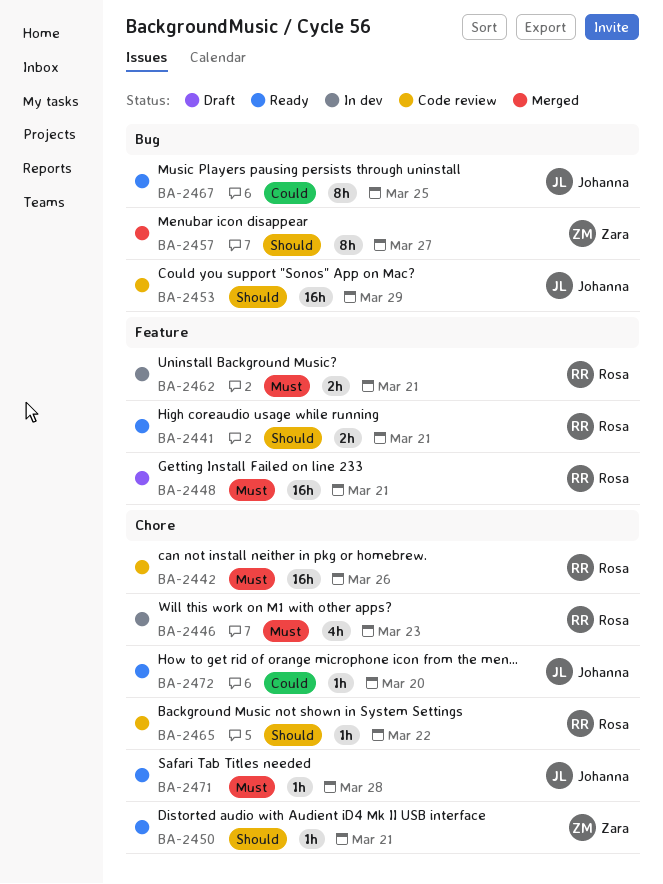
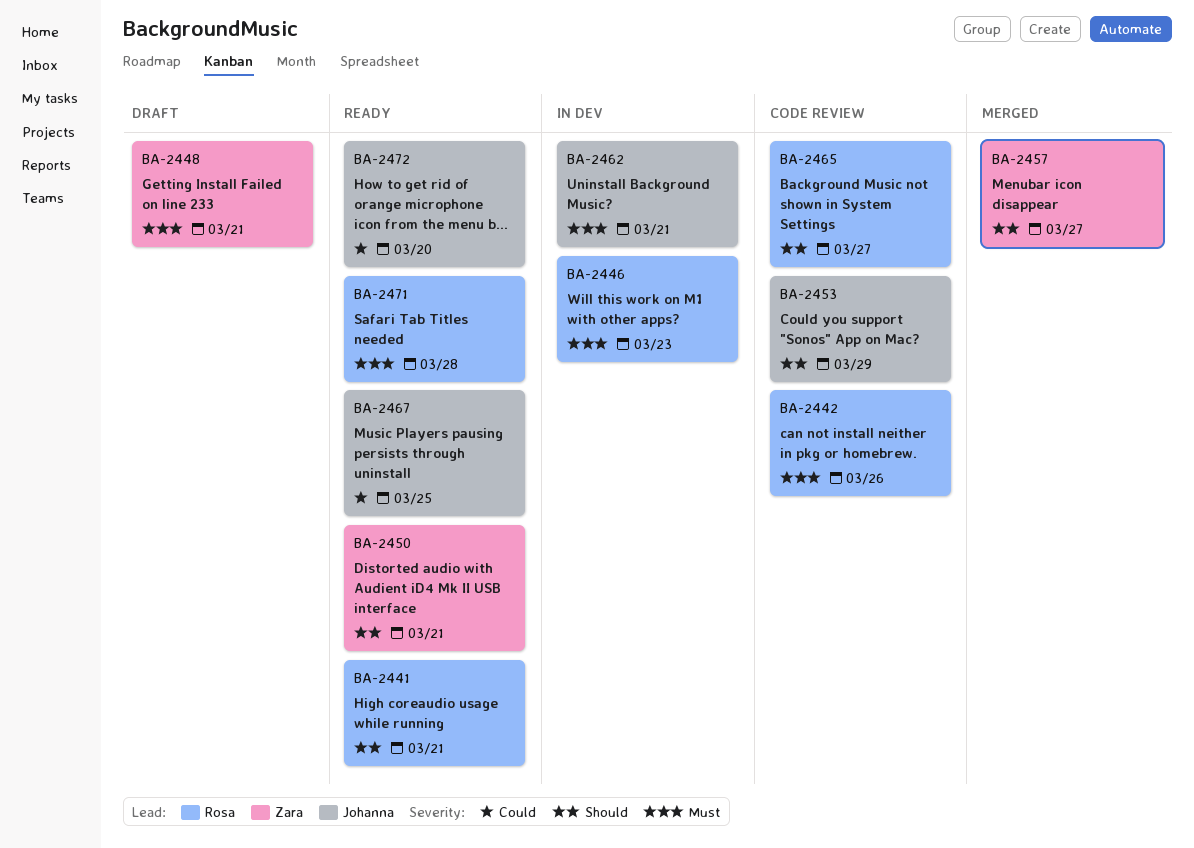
BA-2448, owner: Rosa -> Zara
BA-2462, owner: Rosa -> Johanna
BA-2465, due: Mar 22 -> Mar 27
BA-2471, owner: Johanna -> Rosa

